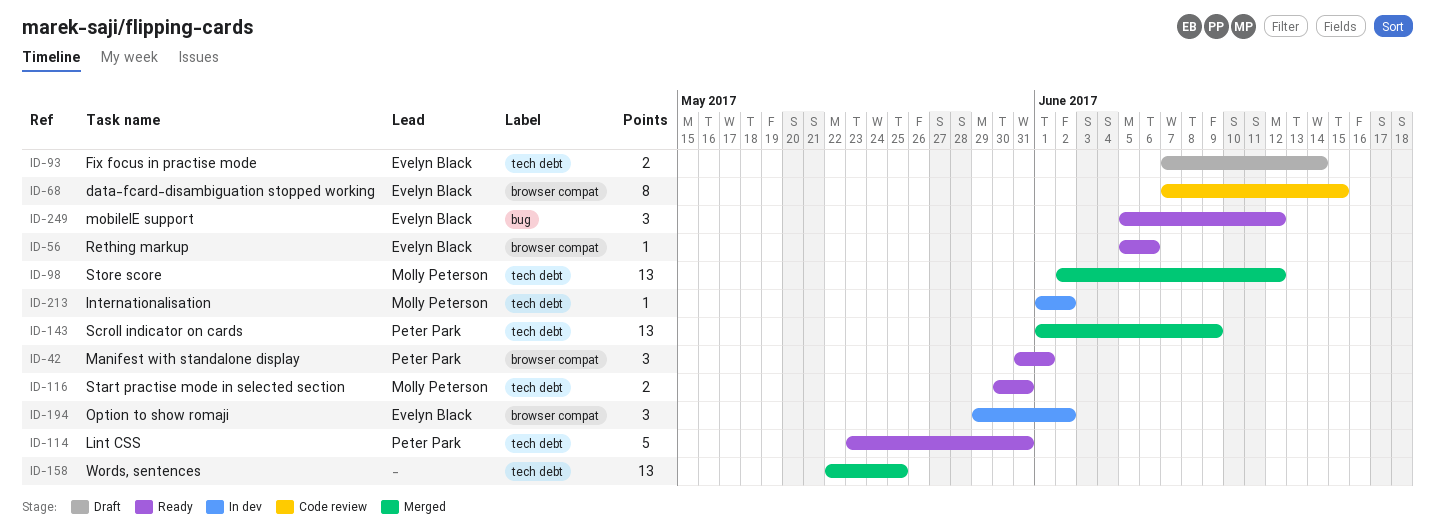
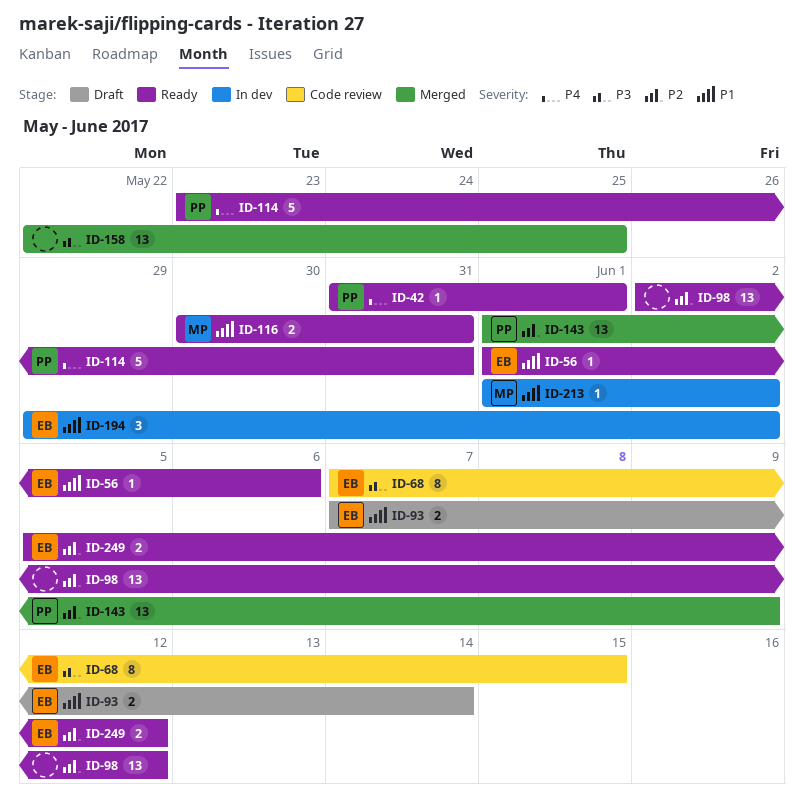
ID-42, estimate: 3 -> 1
ID-56, start: Jun 5 -> Jun 1
ID-98, status: Merged -> Ready
ID-98, owner: Molly Peterson -> none
ID-249, estimate: 3 -> 2

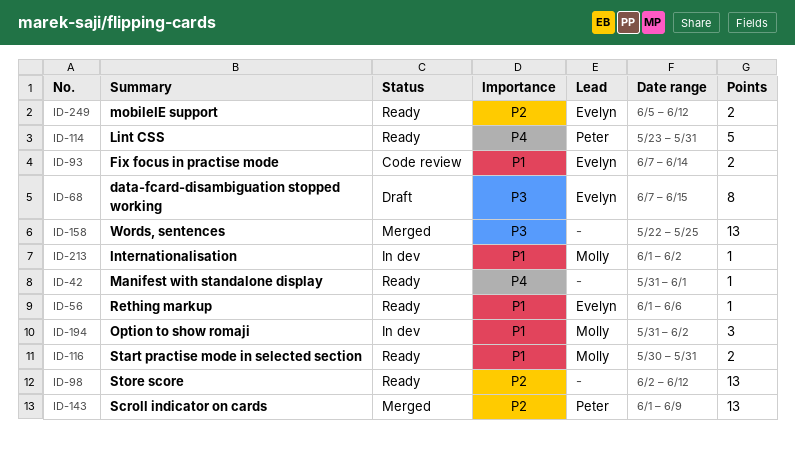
ID-42, owner: Peter -> none
ID-68, status: Code review -> Draft
ID-93, status: Draft -> Code review
ID-194, owner: Evelyn -> Molly
ID-194, start: May 29 -> May 31

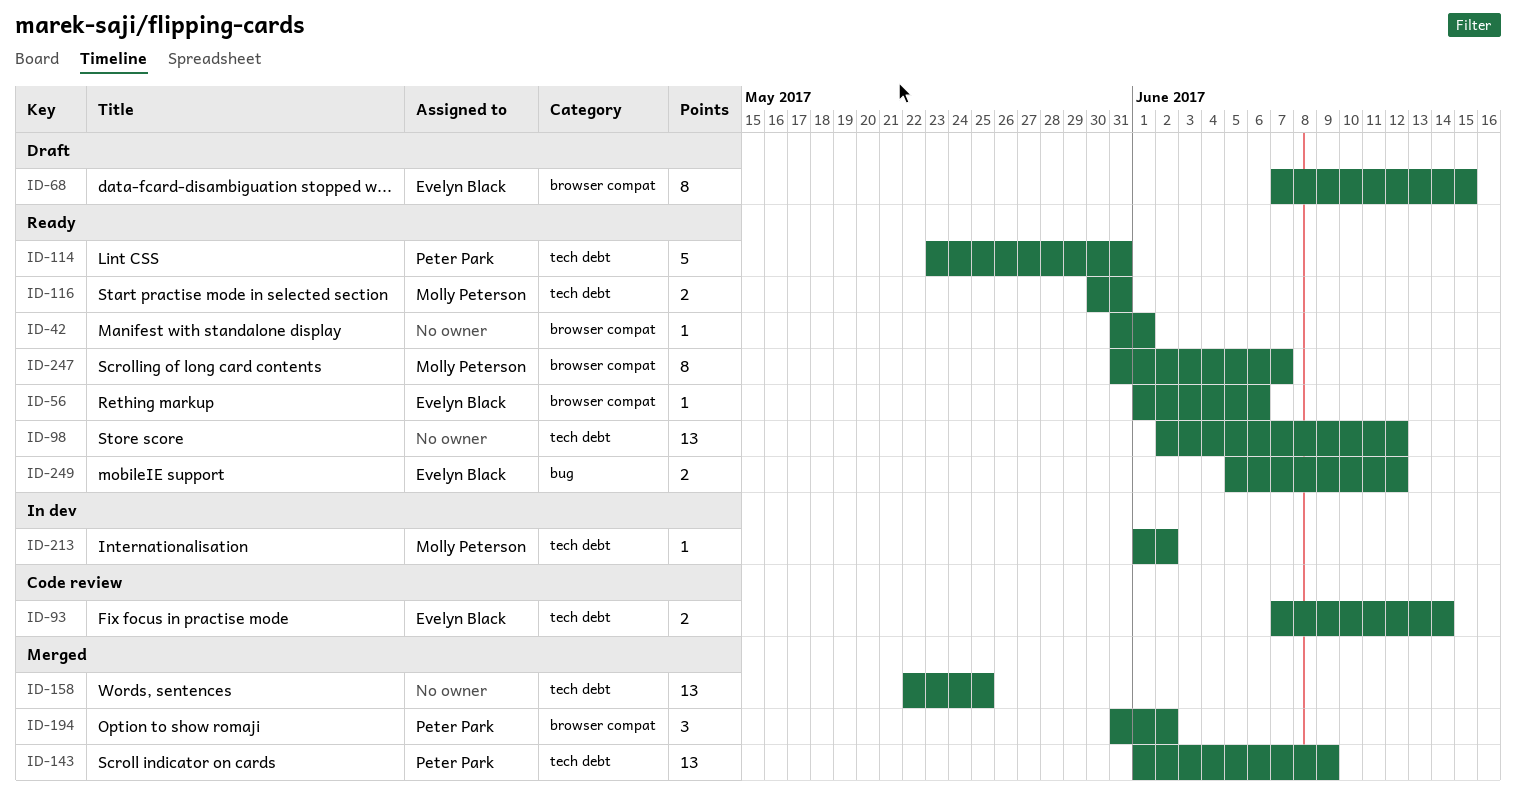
ID-194, status: In dev -> Merged
ID-194, owner: Molly Peterson -> Peter Park
ID-247: none -> present

